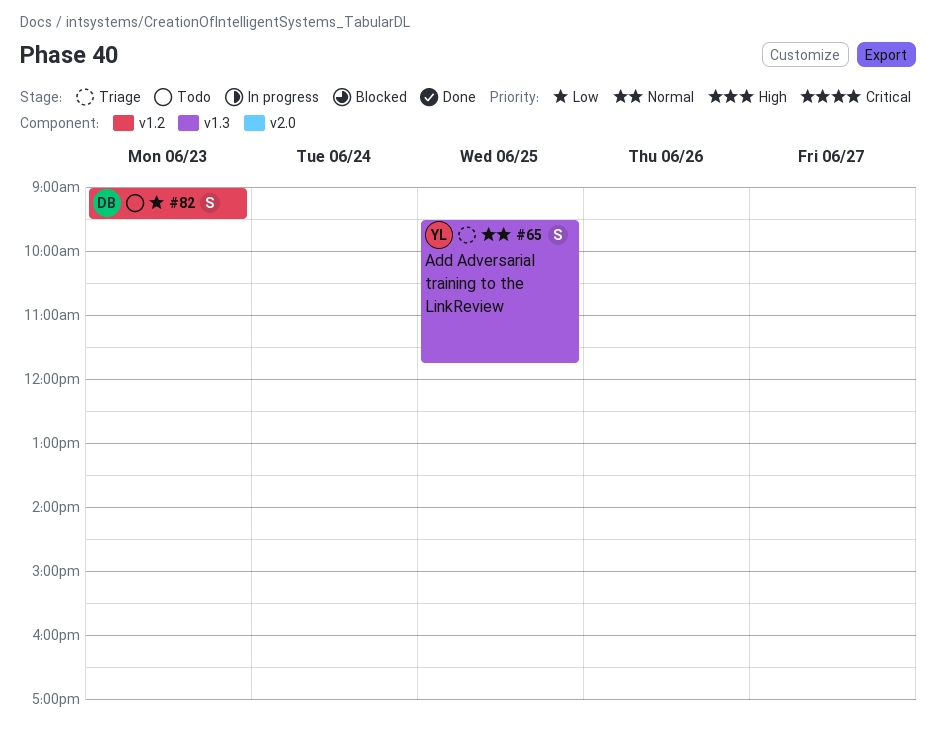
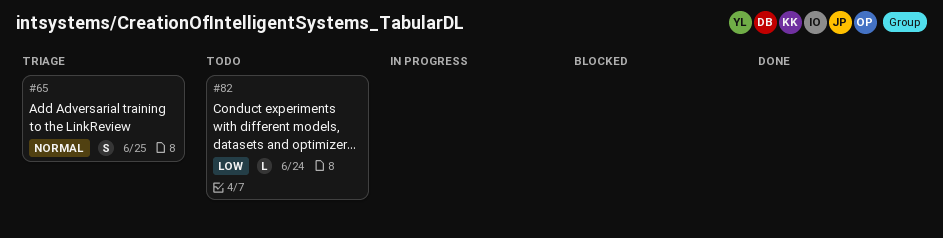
#82, estimate: S -> L
#82, day: Jun 23 -> Jun 24

